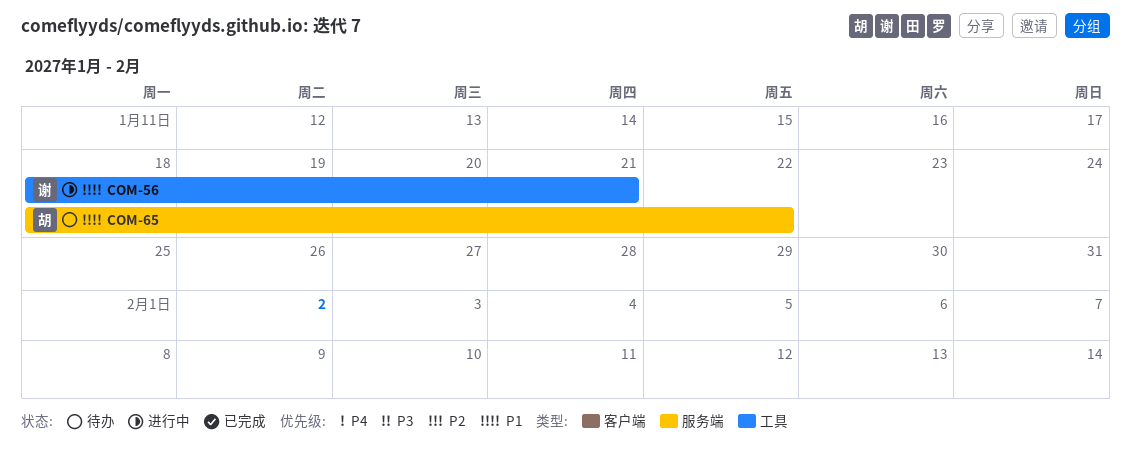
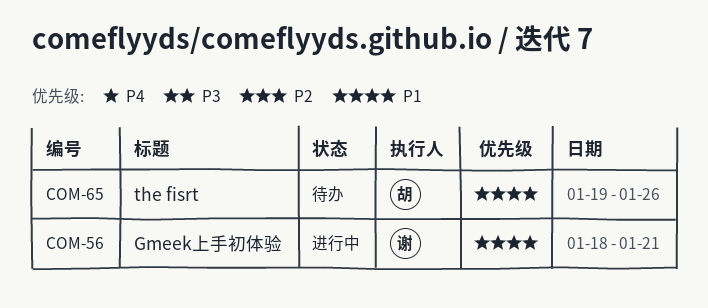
COM-65, start: Jan 18 -> Jan 19
COM-65, due: Jan 22 -> Jan 26

